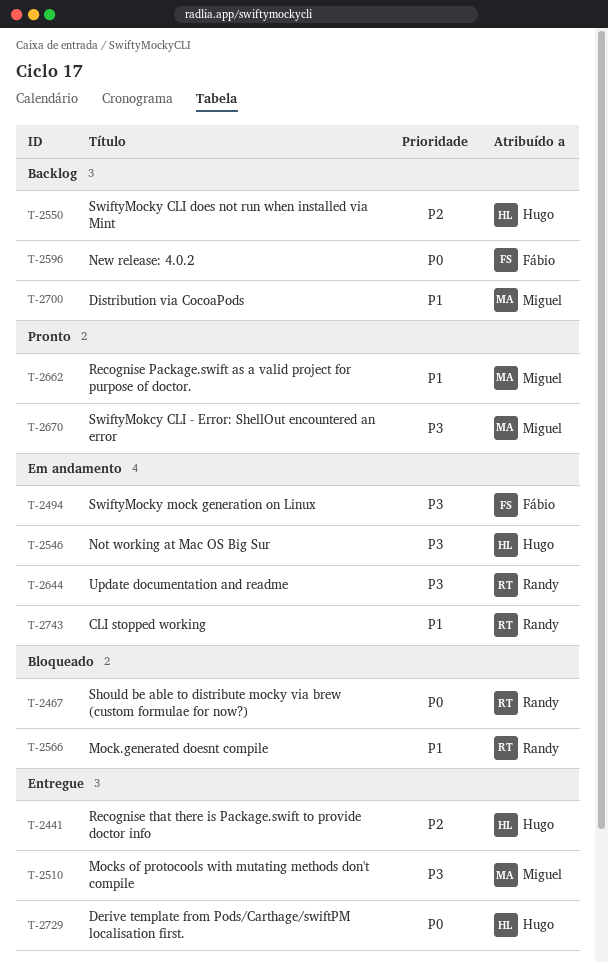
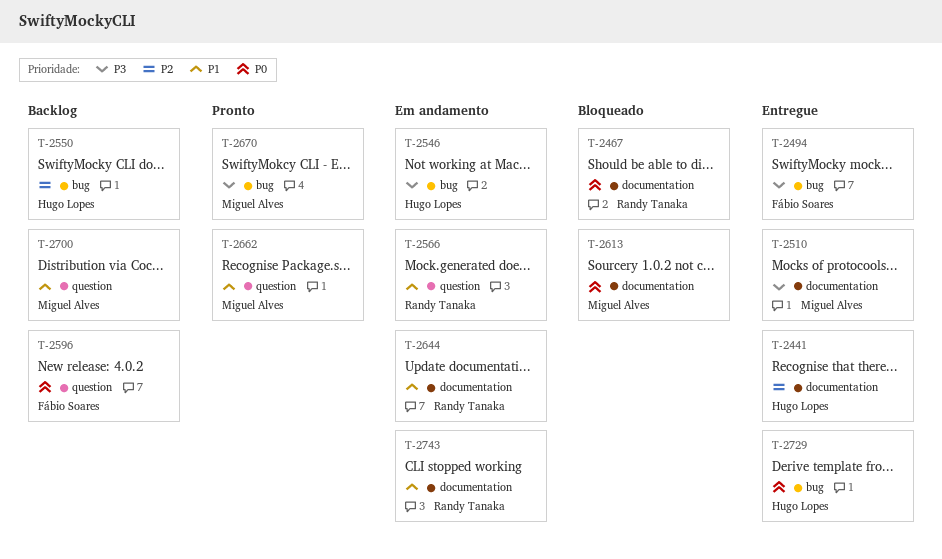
T-2494, status: Em andamento -> Entregue
T-2566, status: Bloqueado -> Em andamento
T-2613: none -> present
T-2644, priority: P3 -> P1

